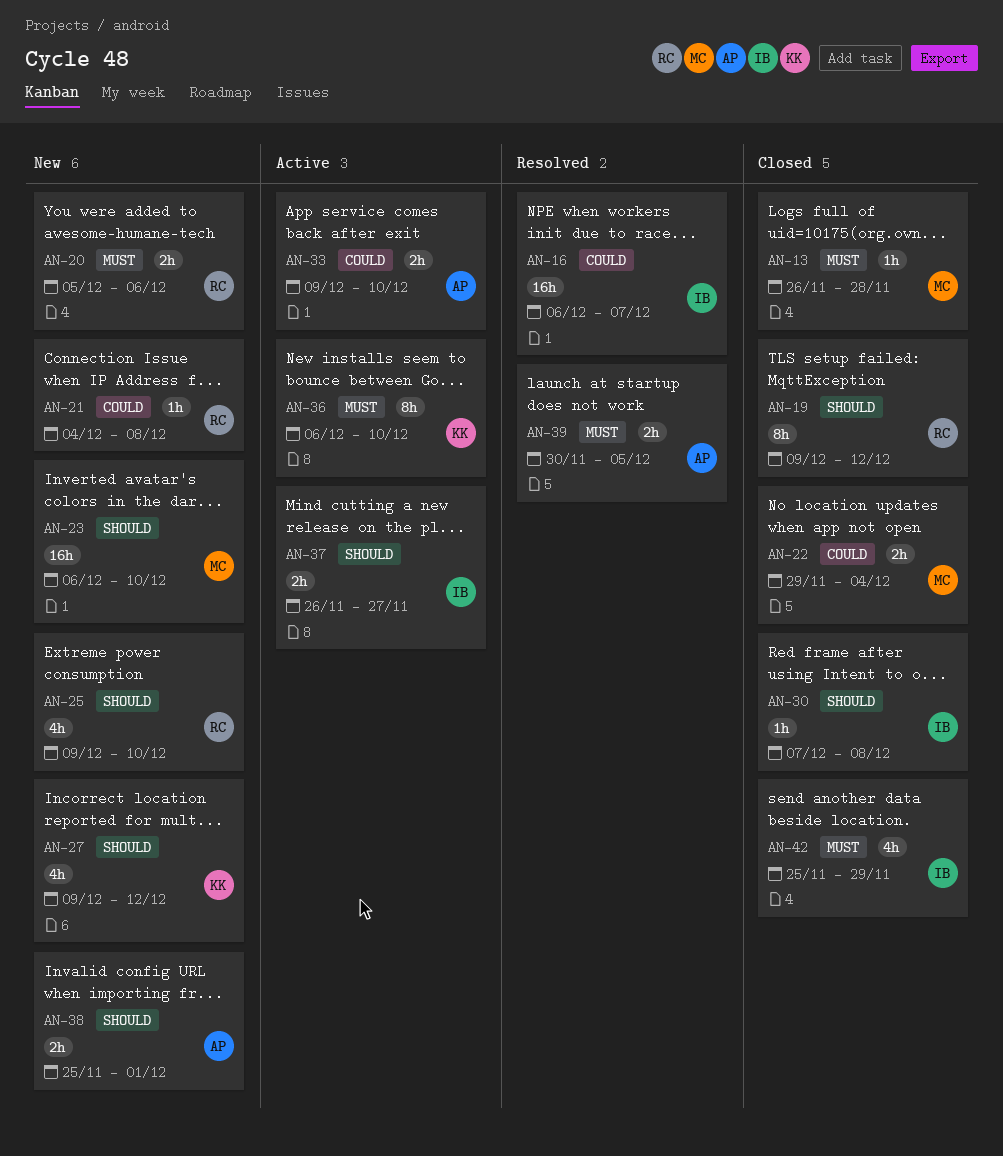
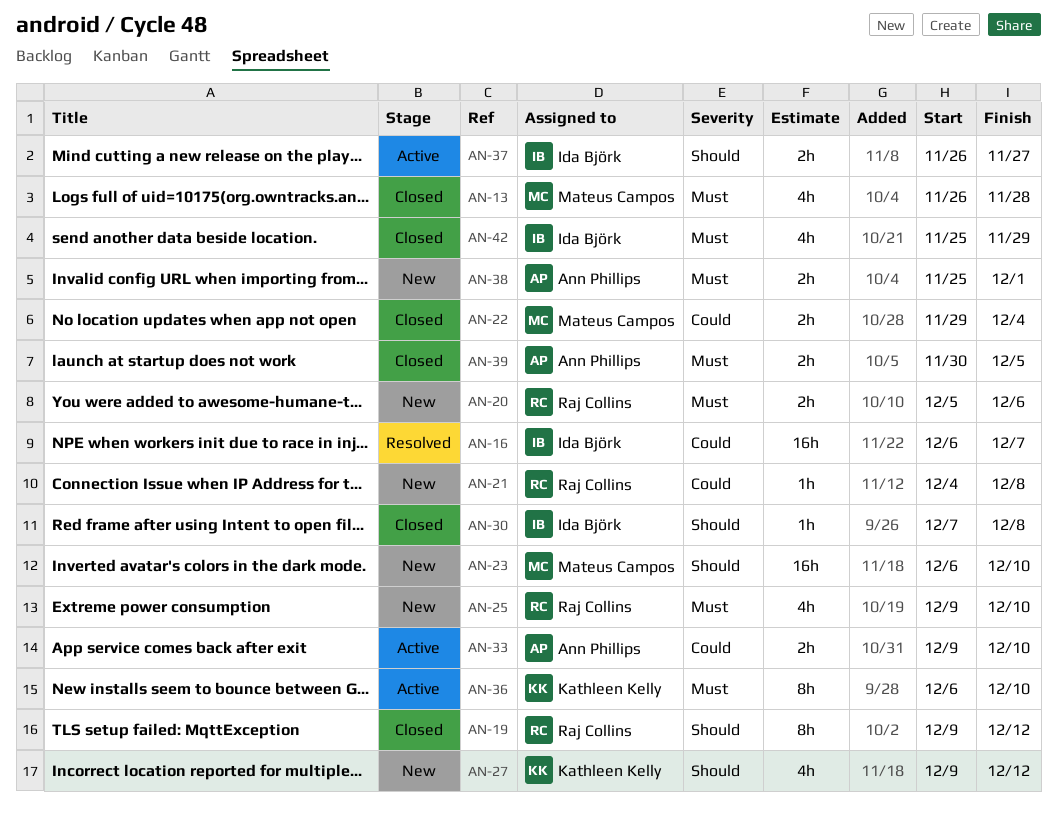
AN-13, estimate: 1h -> 4h
AN-25, priority: Should -> Must
AN-38, priority: Should -> Must
AN-39, status: Resolved -> Closed

